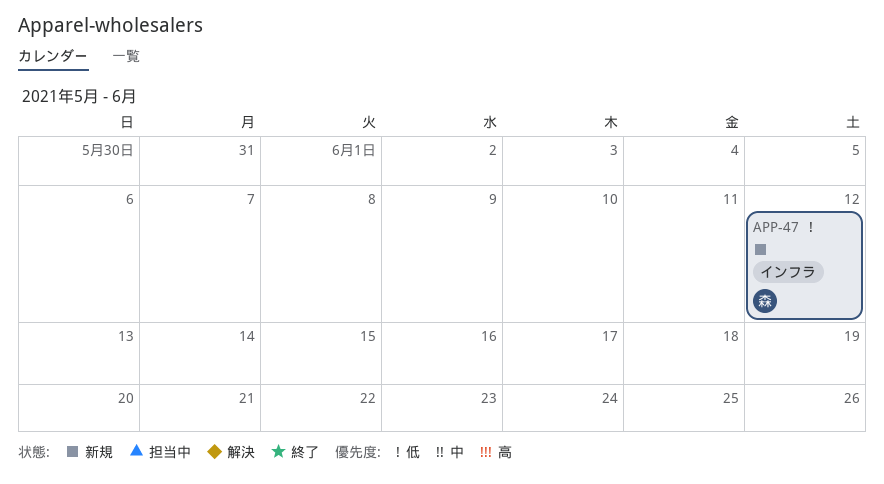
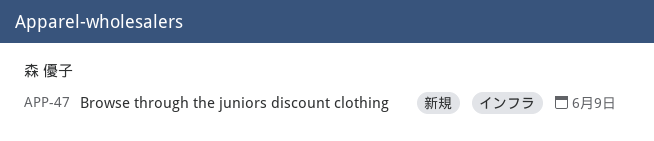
APP-47, due: Jun 12 -> Jun 9

